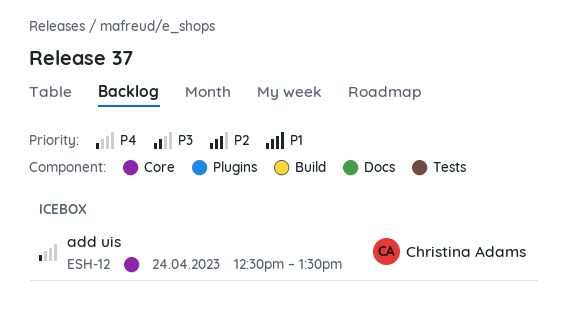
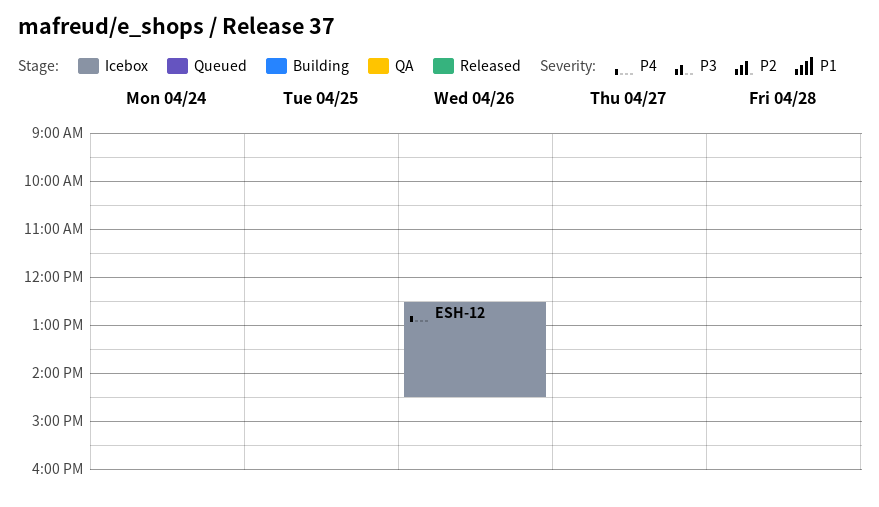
ESH-12, day: Apr 24 -> Apr 26
ESH-12, ends: 13:30 -> 14:30

